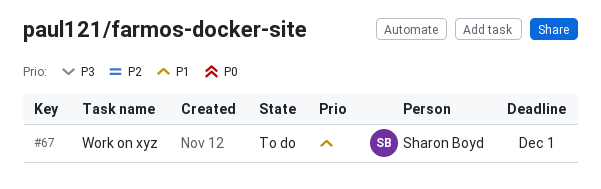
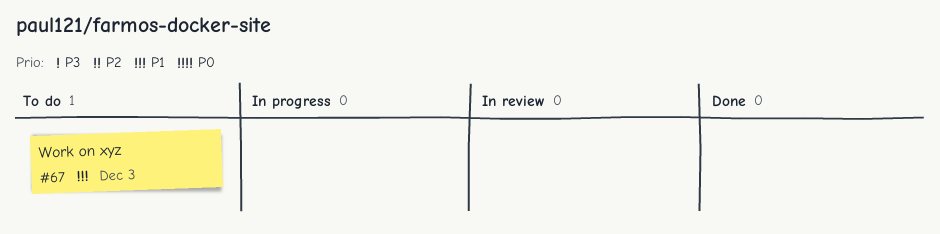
#67, due: Dec 1 -> Dec 3

